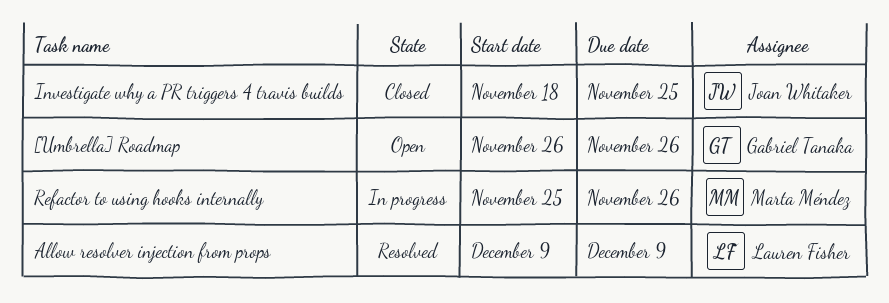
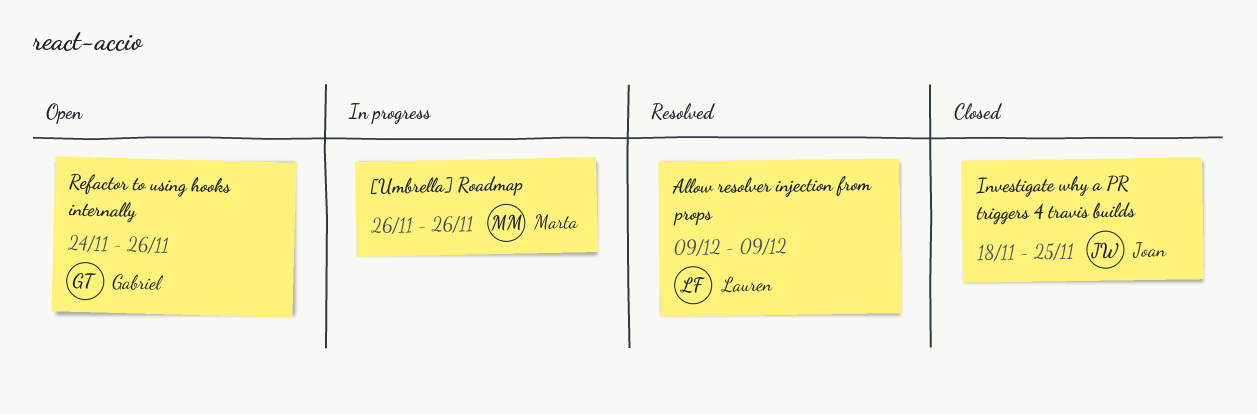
[Umbrella] Roadmap, status: Open -> In progress
[Umbrella] Roadmap, owner: Gabriel Tanaka -> Marta Méndez
Refactor to using hooks internally, status: In progress -> Open
Refactor to using hooks internally, owner: Marta Méndez -> Gabriel Tanaka
Refactor to using hooks internally, start: Nov 25 -> Nov 24

